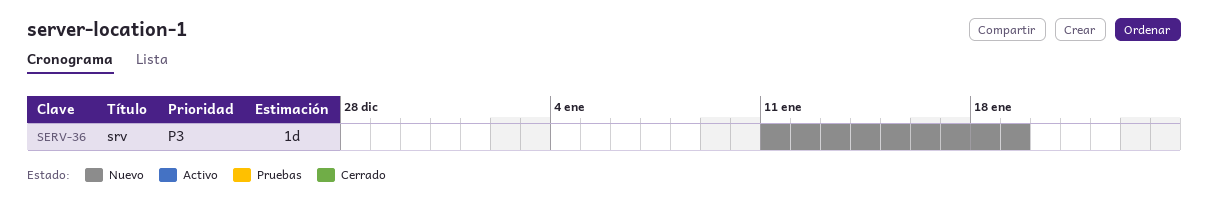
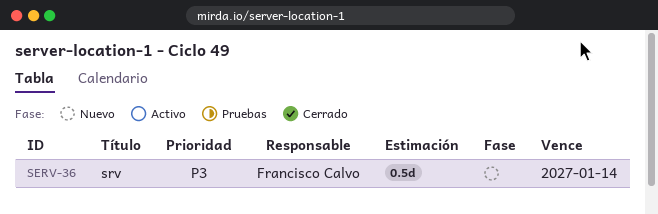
SERV-36, estimate: 1d -> 0.5d
SERV-36, due: Jan 19 -> Jan 14

